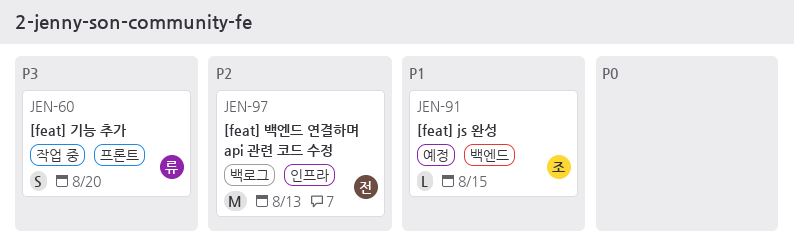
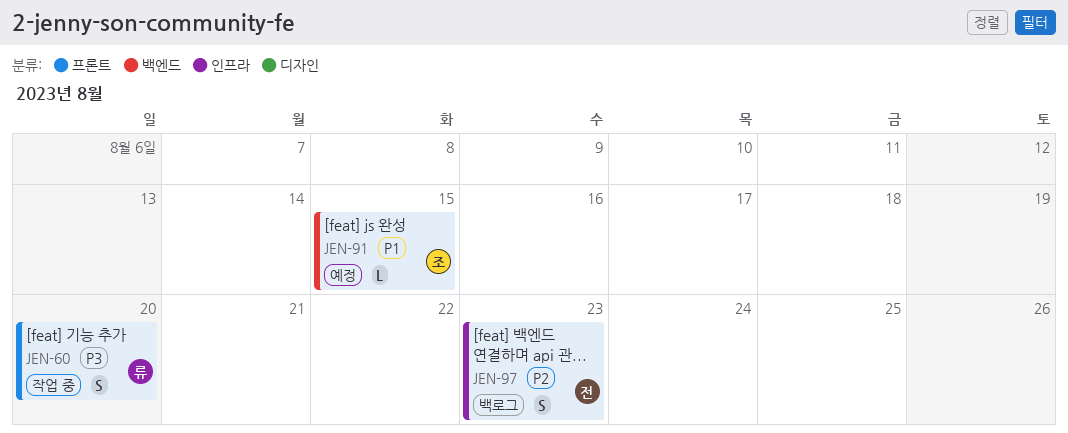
JEN-97, estimate: M -> S
JEN-97, due: Aug 13 -> Aug 23

